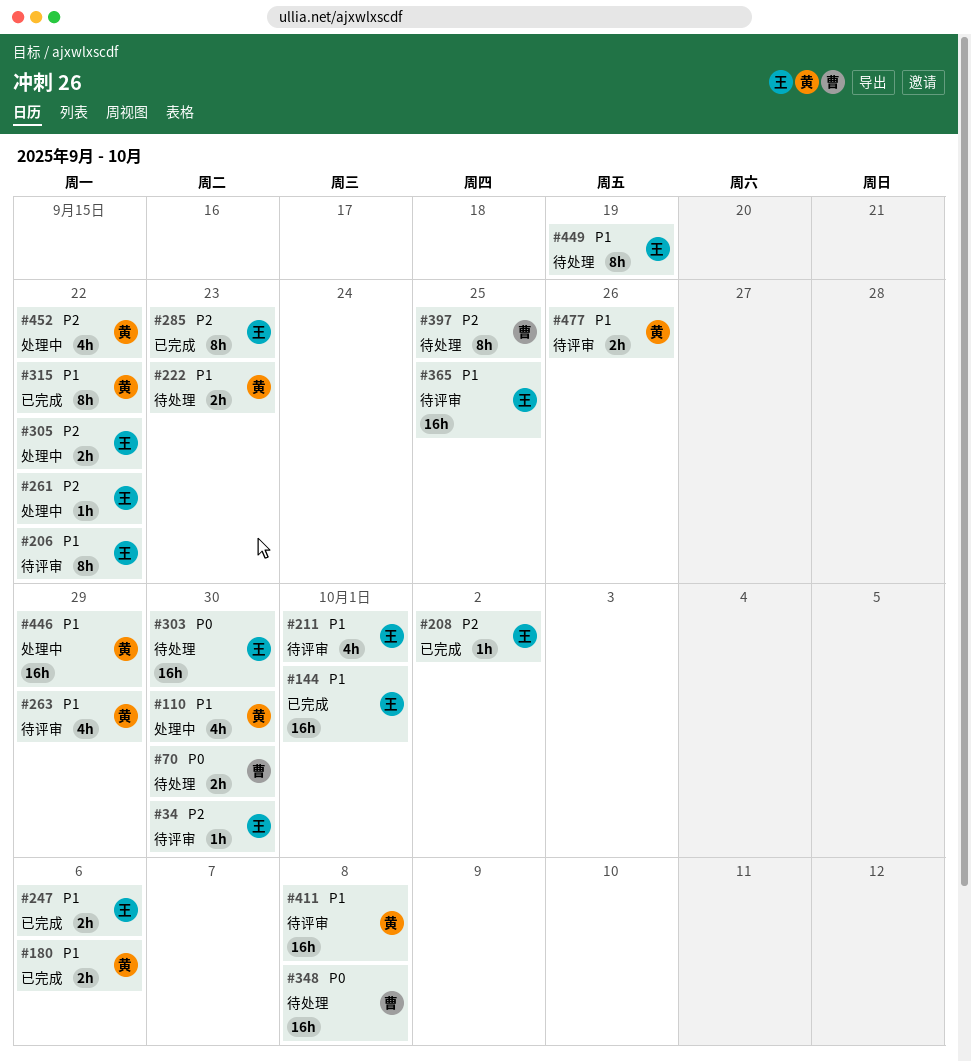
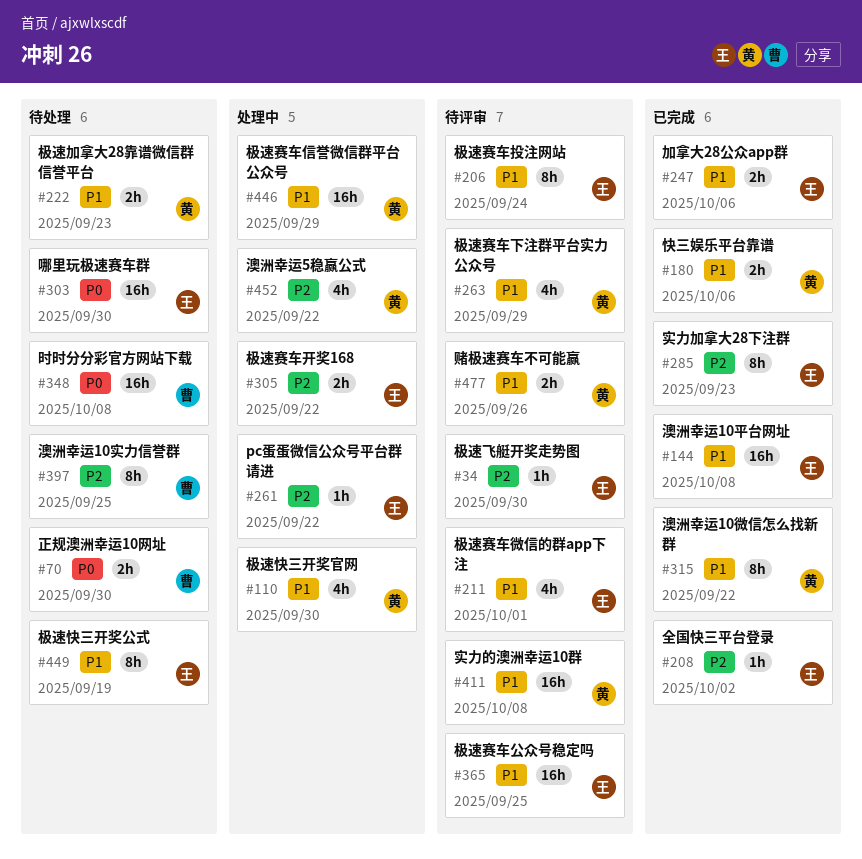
#144, due: Oct 1 -> Oct 8
#206, due: Sep 22 -> Sep 24

